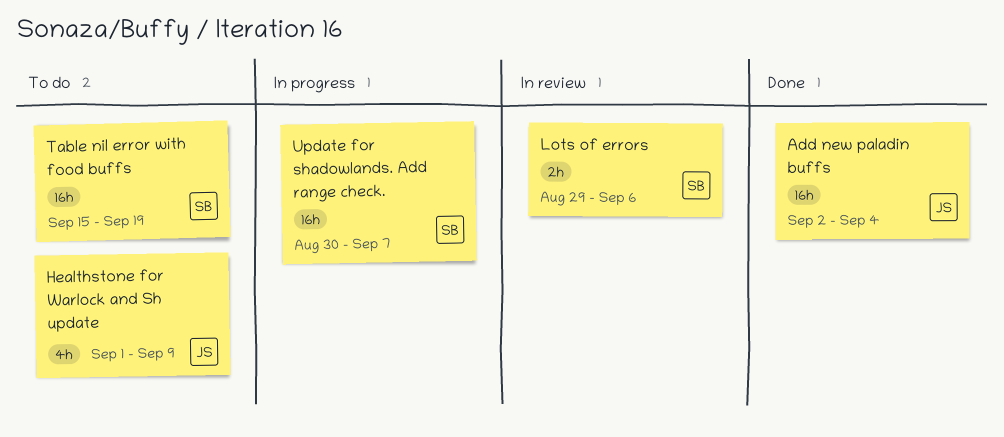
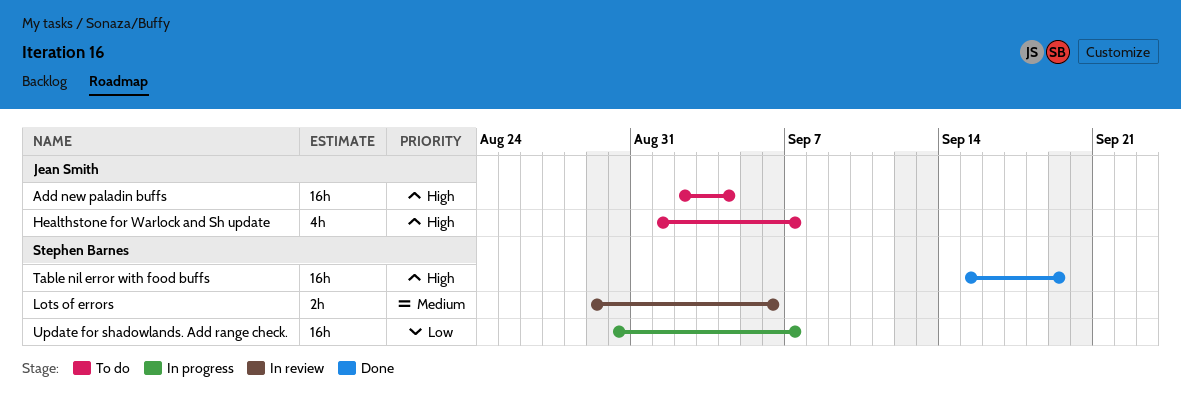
Add new paladin buffs, status: Done -> To do
Healthstone for Warlock and Sh update, due: Sep 9 -> Sep 7
Table nil error with food buffs, status: To do -> Done

